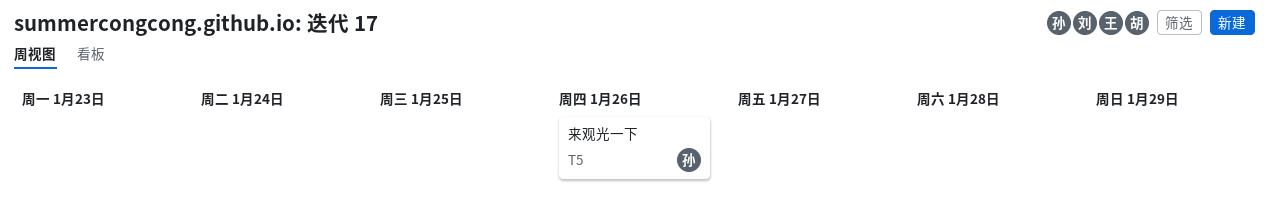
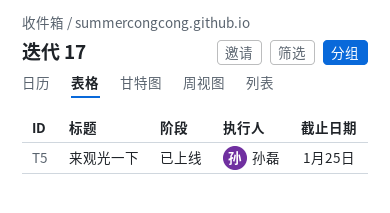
T5, due: Jan 26 -> Jan 25

